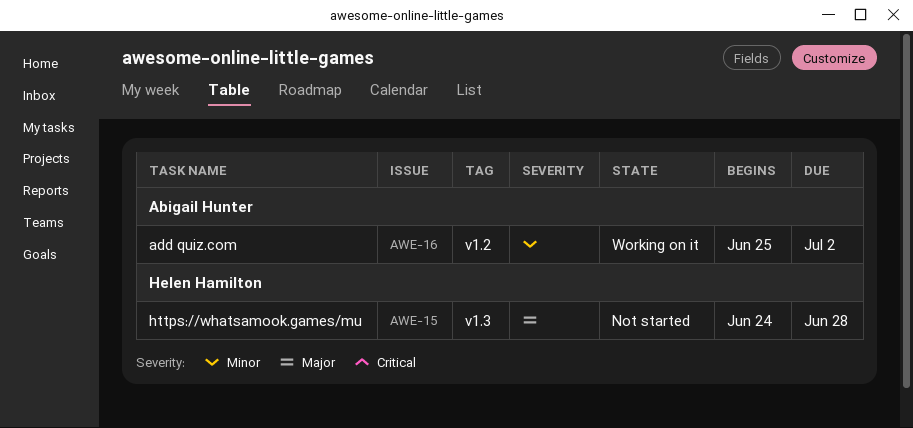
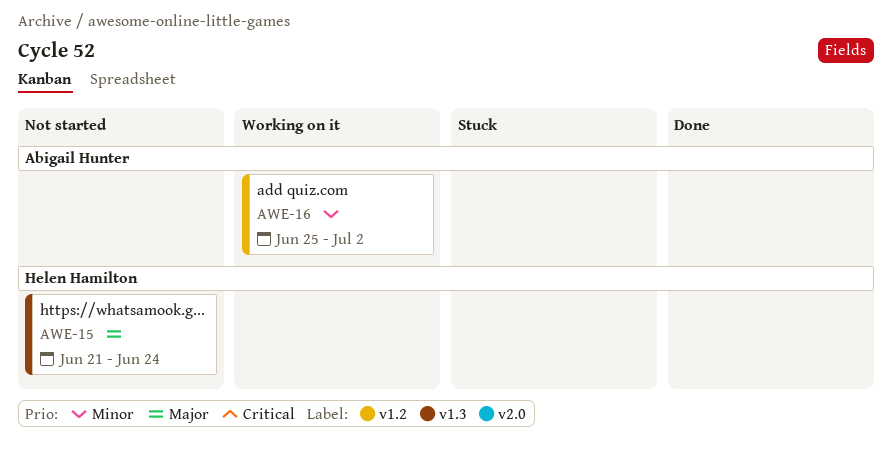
AWE-15, start: Jun 24 -> Jun 21
AWE-15, due: Jun 28 -> Jun 24

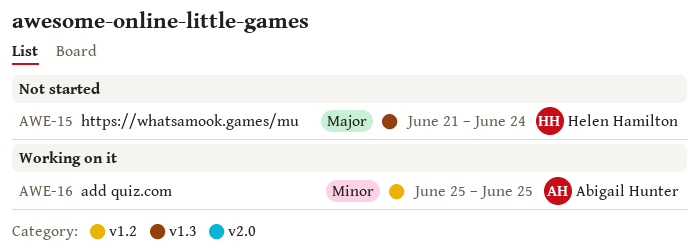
AWE-16, due: Jul 2 -> Jun 25

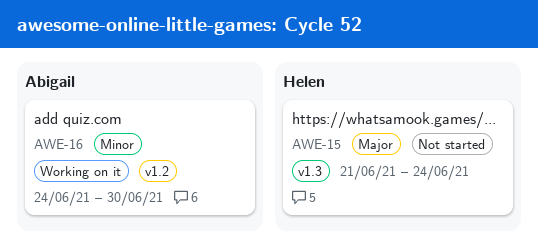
AWE-16, start: Jun 25 -> Jun 24
AWE-16, due: Jun 25 -> Jun 30

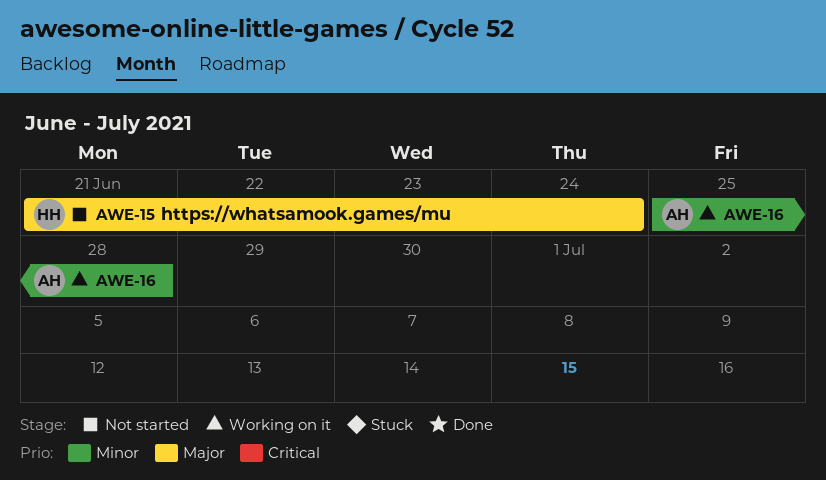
AWE-16, start: Jun 24 -> Jun 25
AWE-16, due: Jun 30 -> Jun 28

